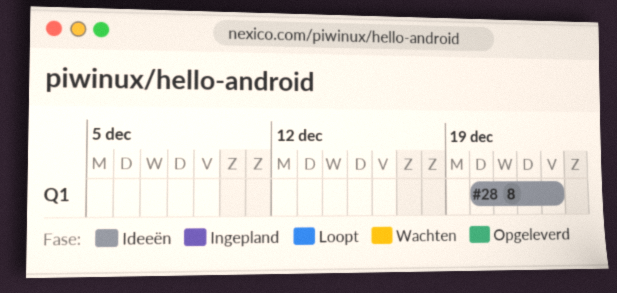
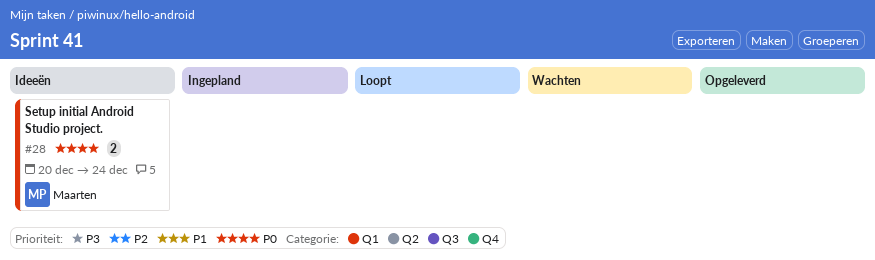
#28, estimate: 8 -> 2
#28, due: Dec 23 -> Dec 24

